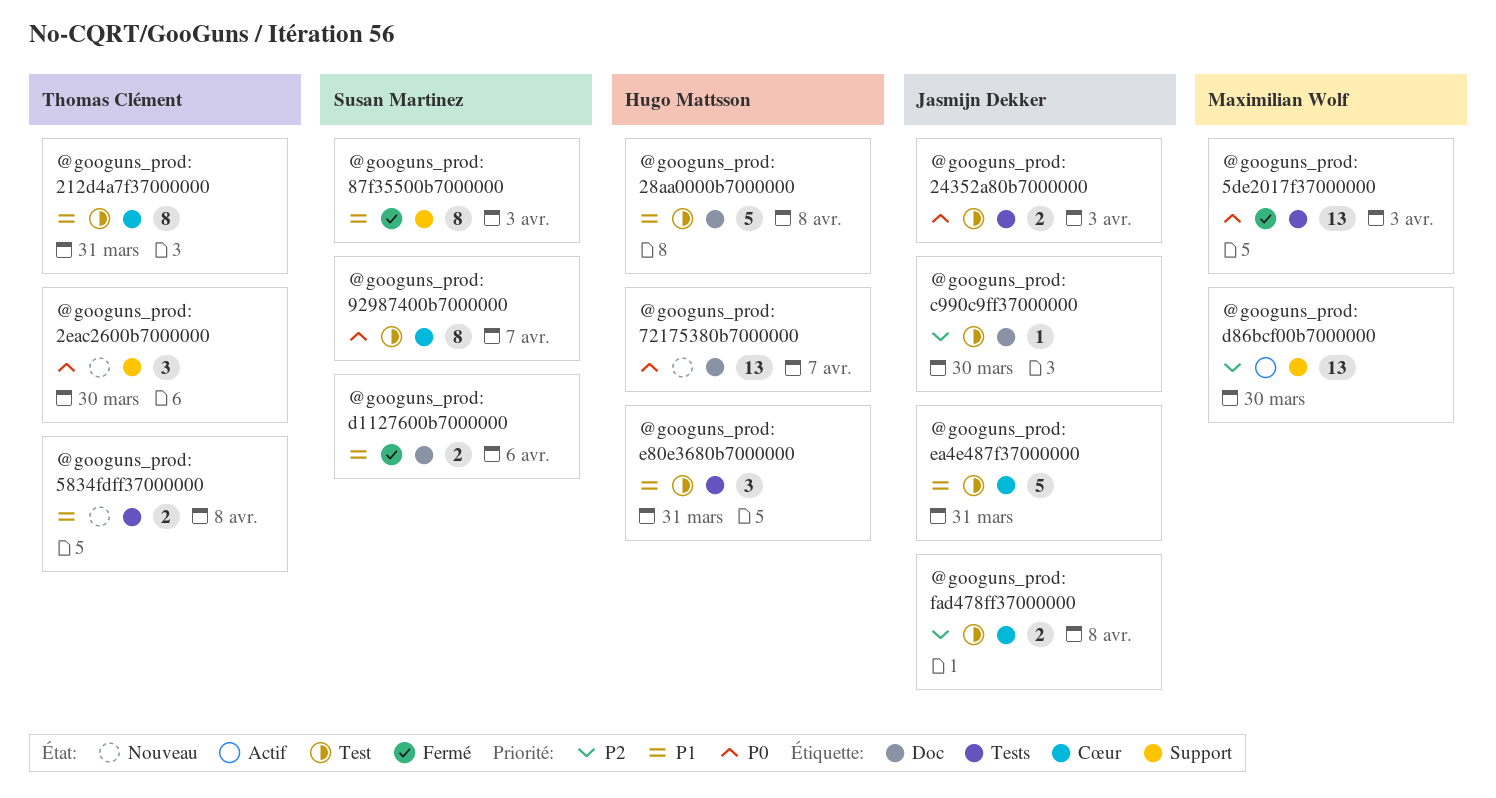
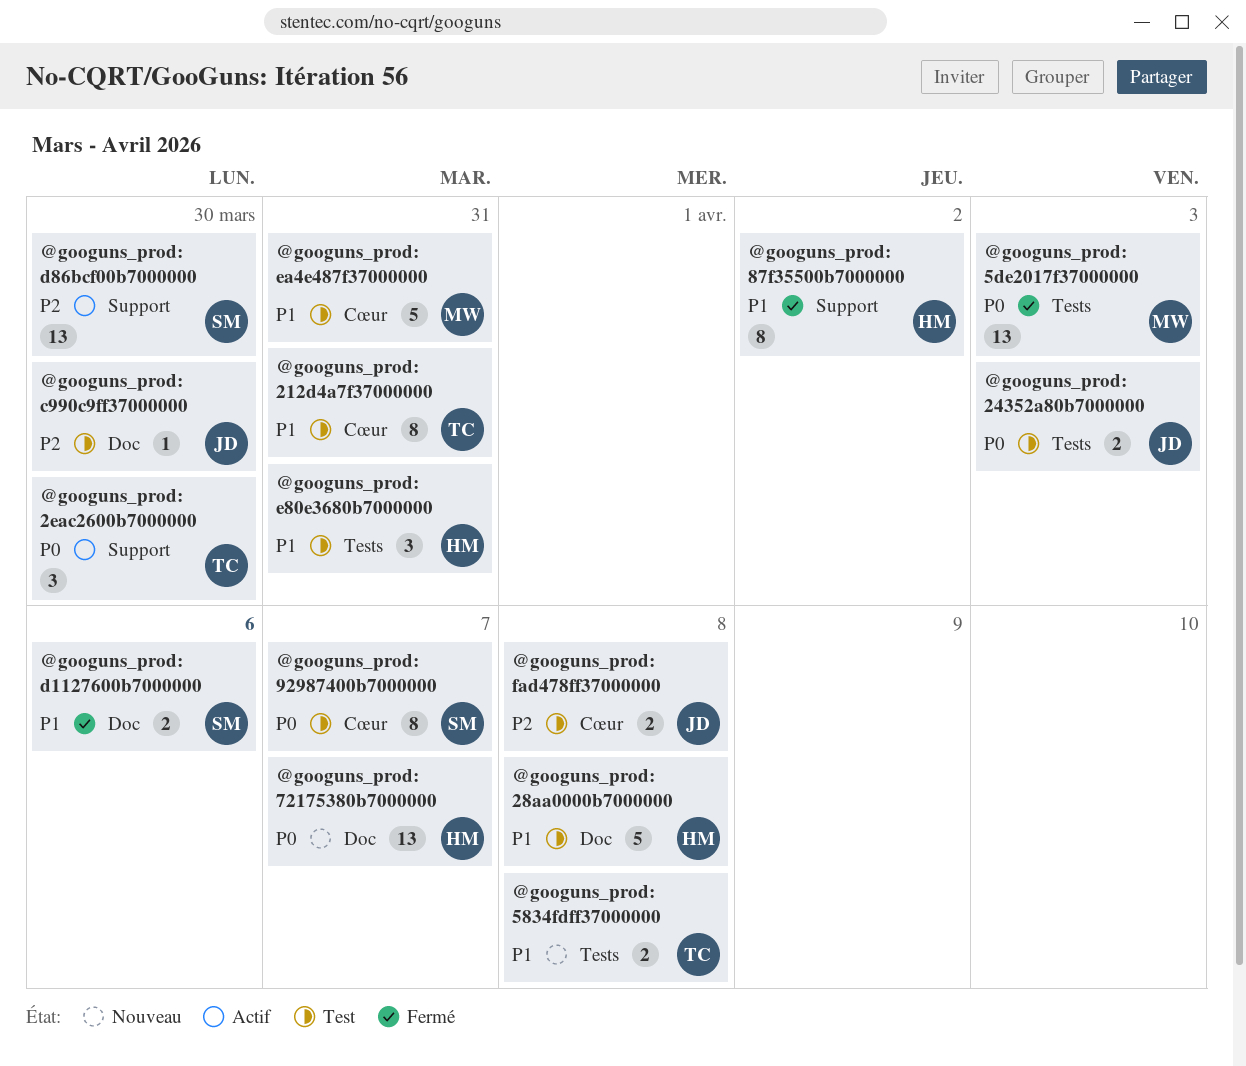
@googuns_prod: 2eac2600b7000000, status: Nouveau -> Actif
@googuns_prod: 87f35500b7000000, owner: Susan Martinez -> Hugo Mattsson
@googuns_prod: 87f35500b7000000, due: Apr 3 -> Apr 2
@googuns_prod: d86bcf00b7000000, owner: Maximilian Wolf -> Susan Martinez
@googuns_prod: ea4e487f37000000, owner: Jasmijn Dekker -> Maximilian Wolf

